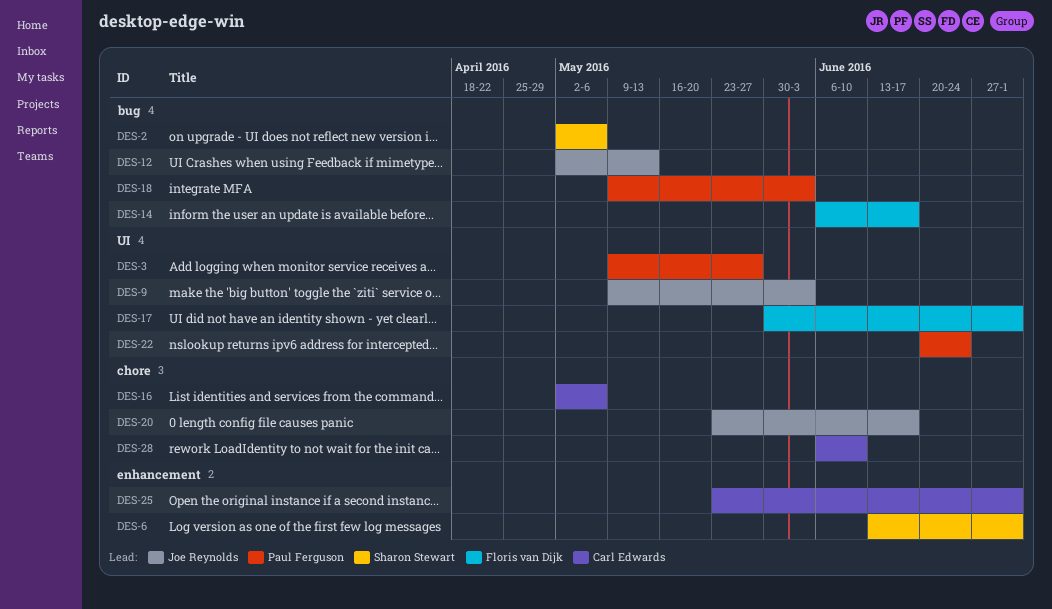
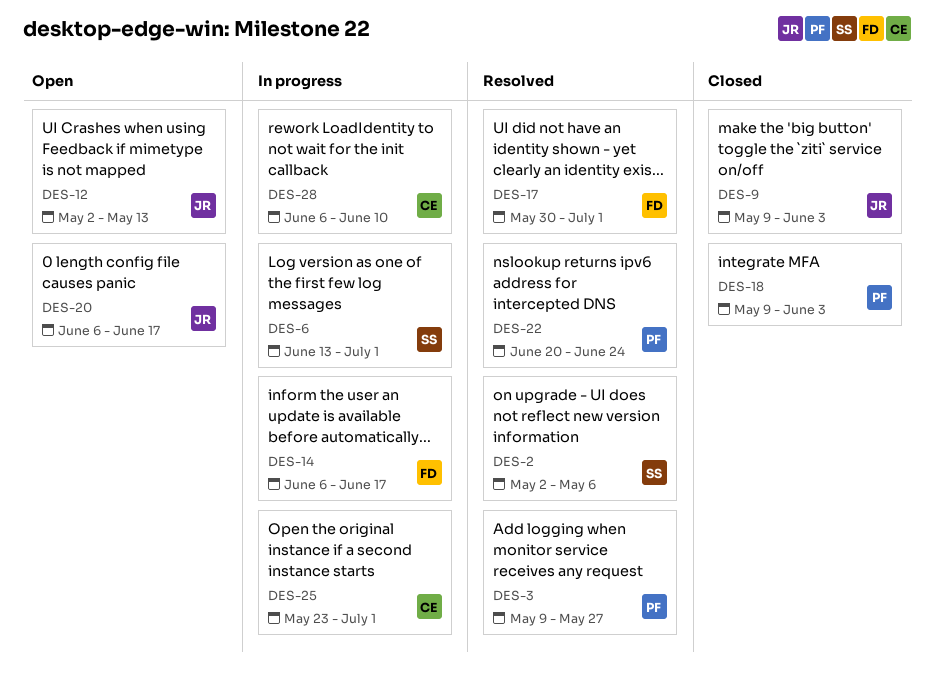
DES-16: present -> none
DES-20, start: May 23 -> Jun 6

